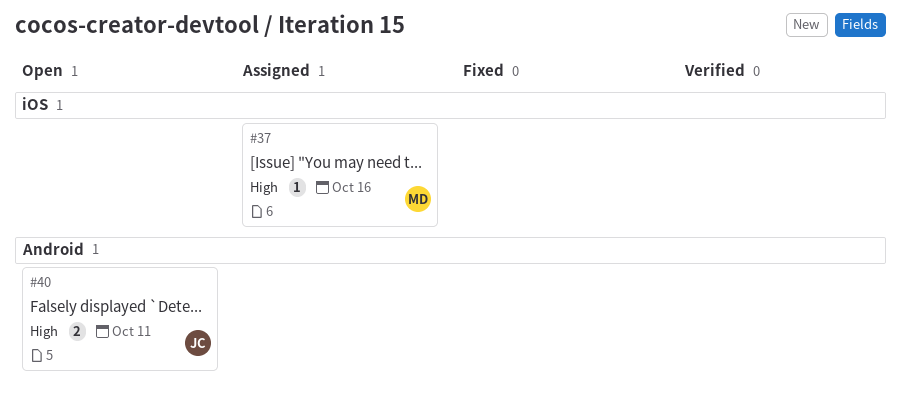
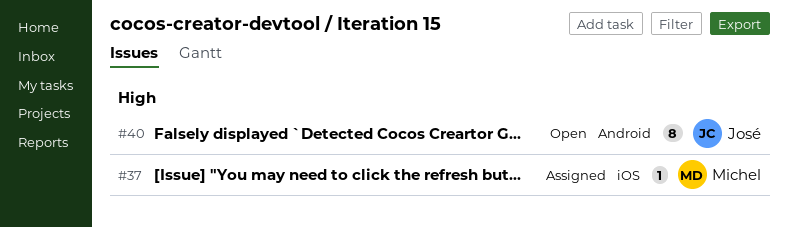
#40, estimate: 2 -> 8

